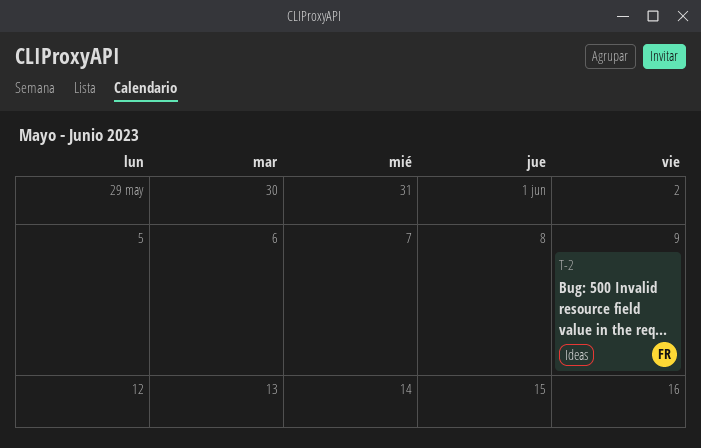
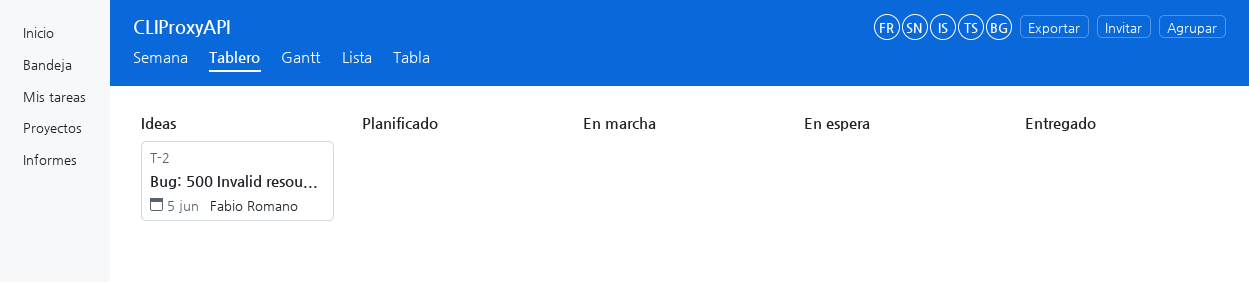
T-2, due: Jun 9 -> Jun 5

